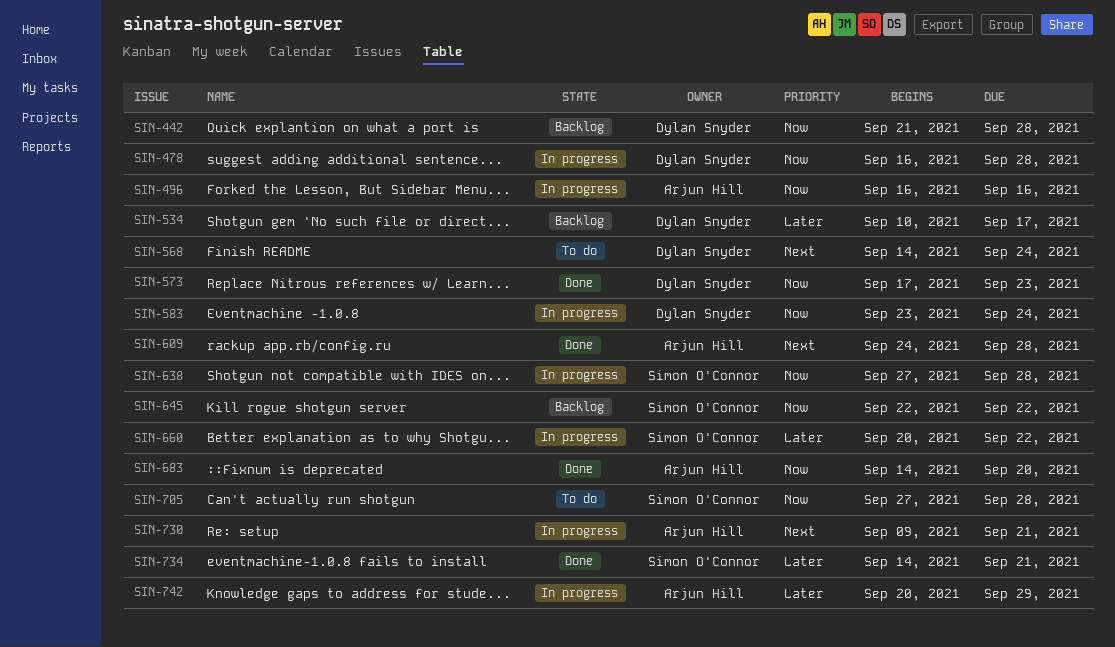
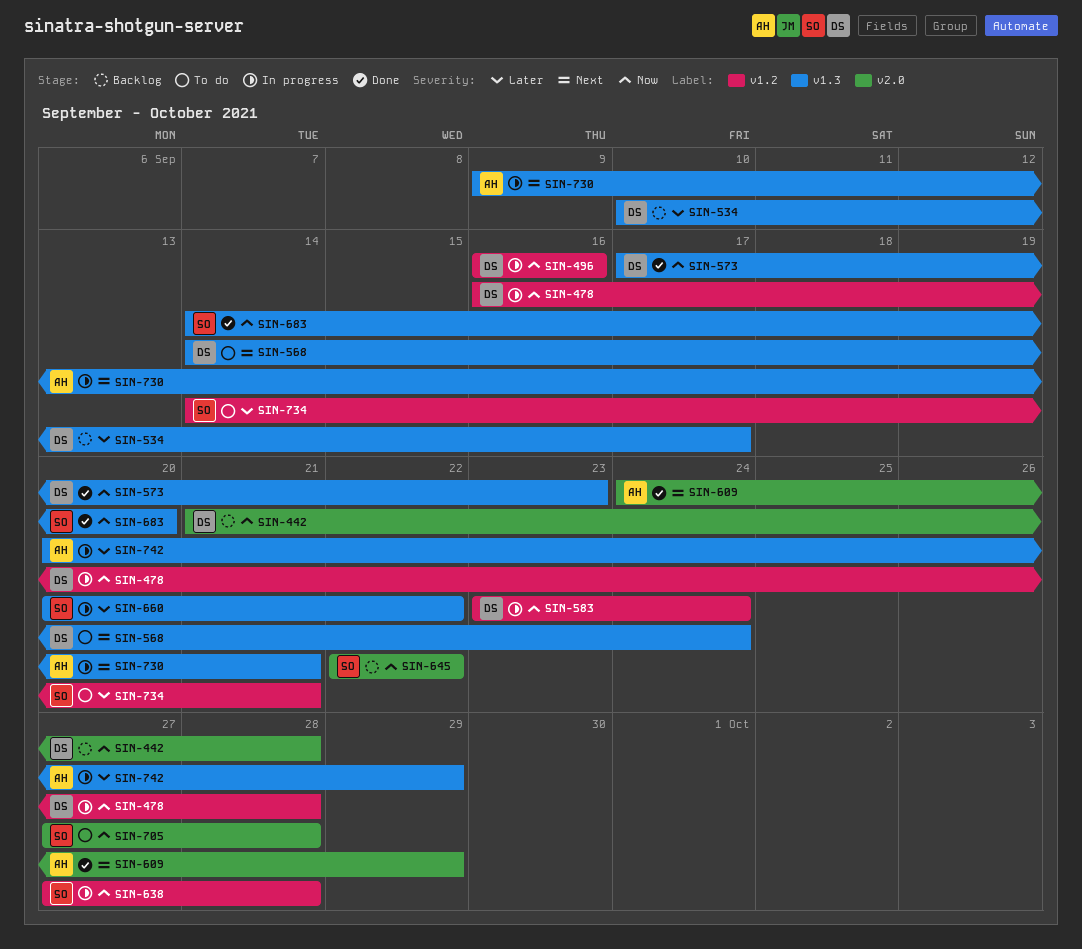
SIN-496, owner: Arjun Hill -> Dylan Snyder
SIN-609, due: Sep 28 -> Sep 29
SIN-683, owner: Arjun Hill -> Simon O'Connor
SIN-734, status: Done -> To do

